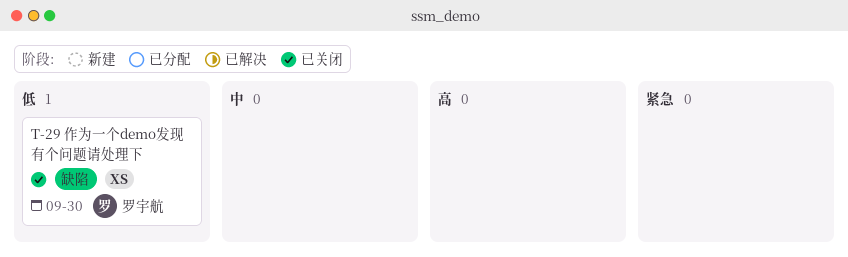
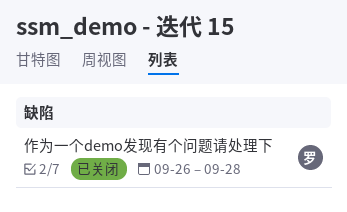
作为一个demo发现有个问题请处理下, due: Sep 30 -> Sep 28

